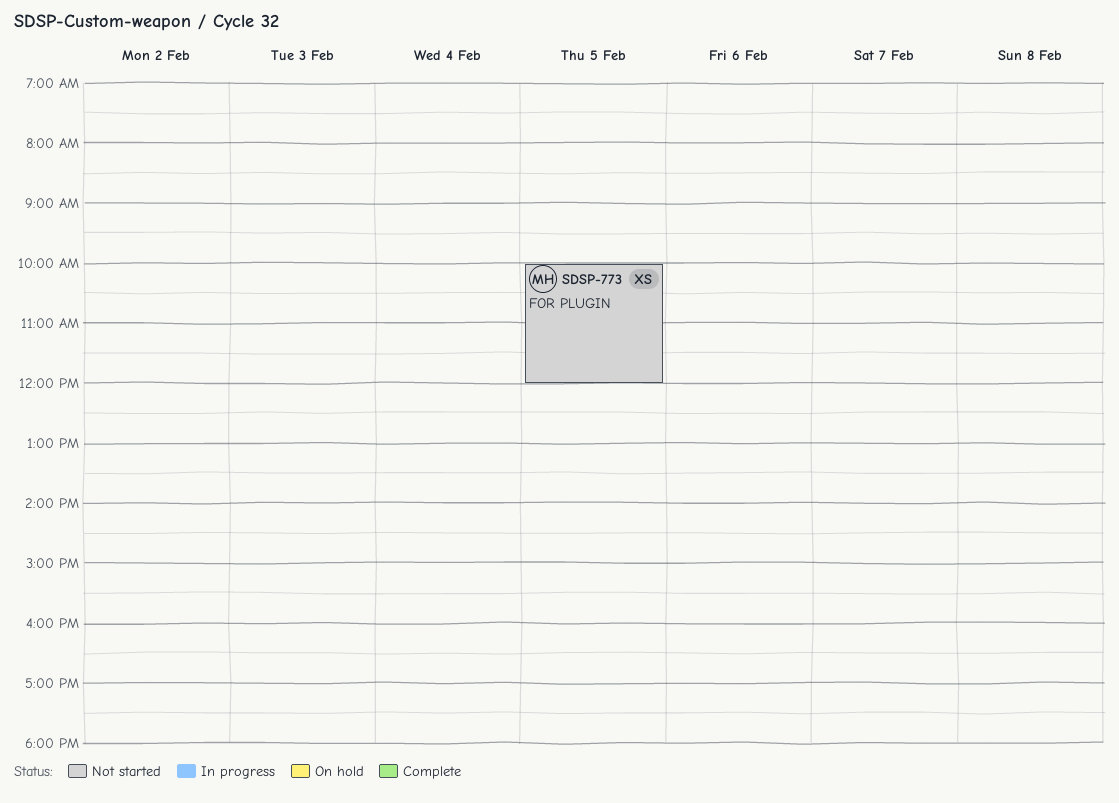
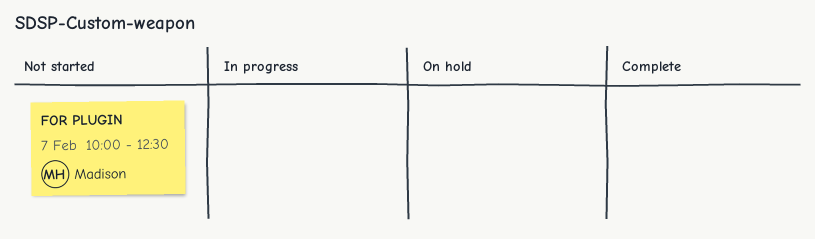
FOR PLUGIN, day: Feb 5 -> Feb 7
FOR PLUGIN, ends: 12:00 -> 12:30

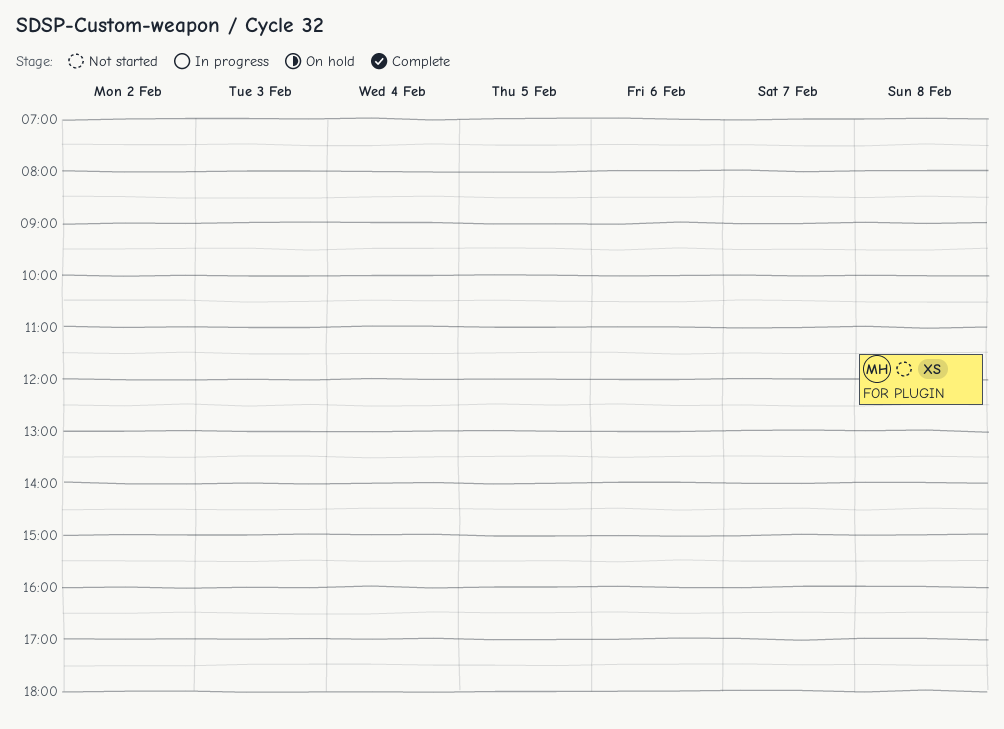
FOR PLUGIN, day: Feb 7 -> Feb 8
FOR PLUGIN, begins: 10:00 -> 11:30

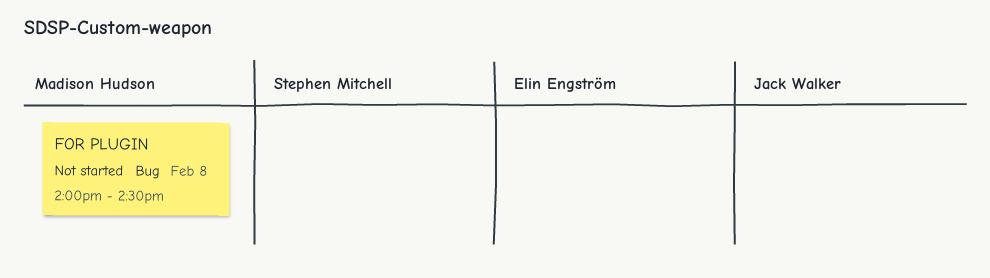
FOR PLUGIN, begins: 11:30 -> 14:00
FOR PLUGIN, ends: 12:30 -> 14:30

